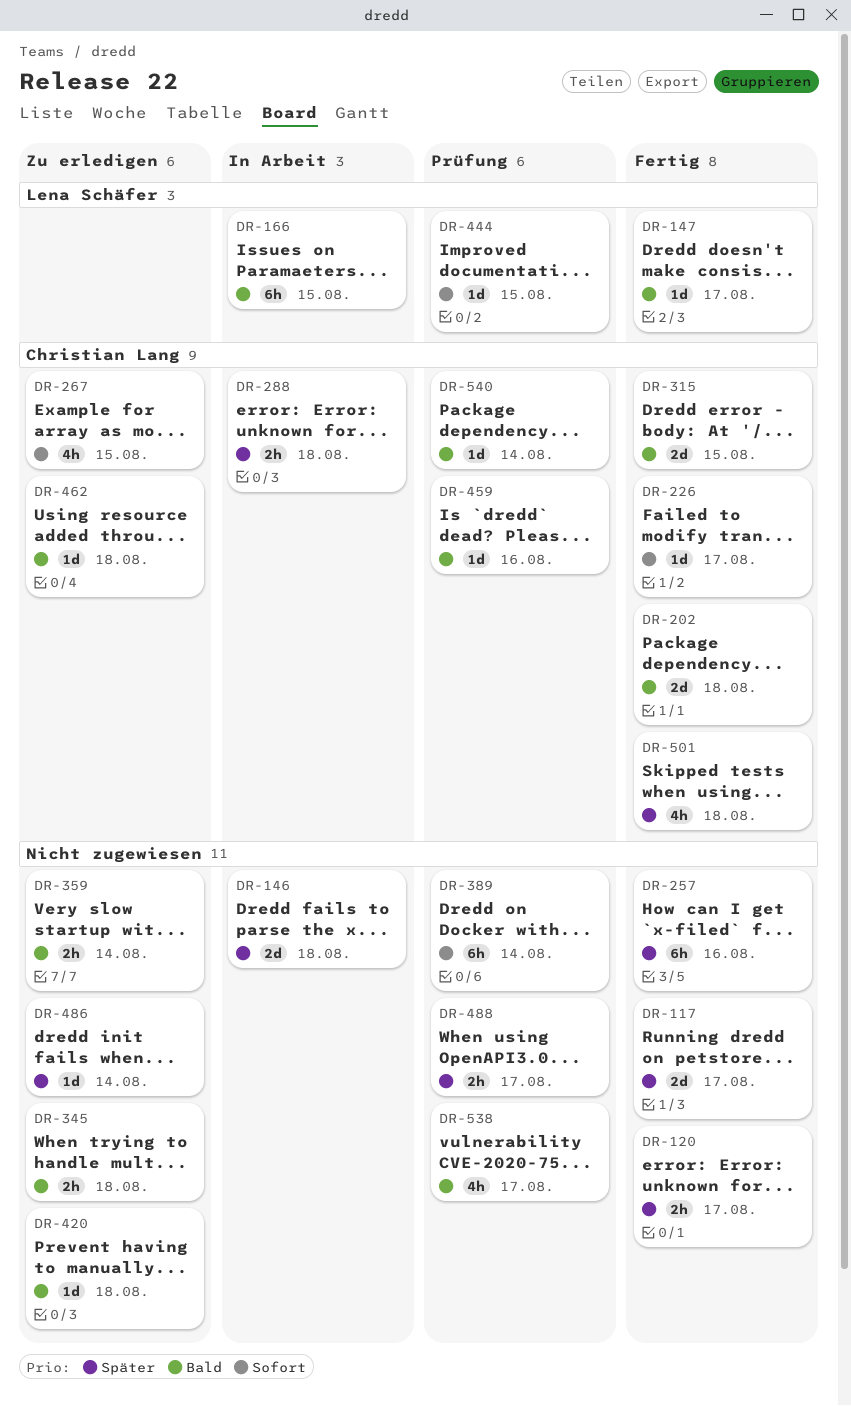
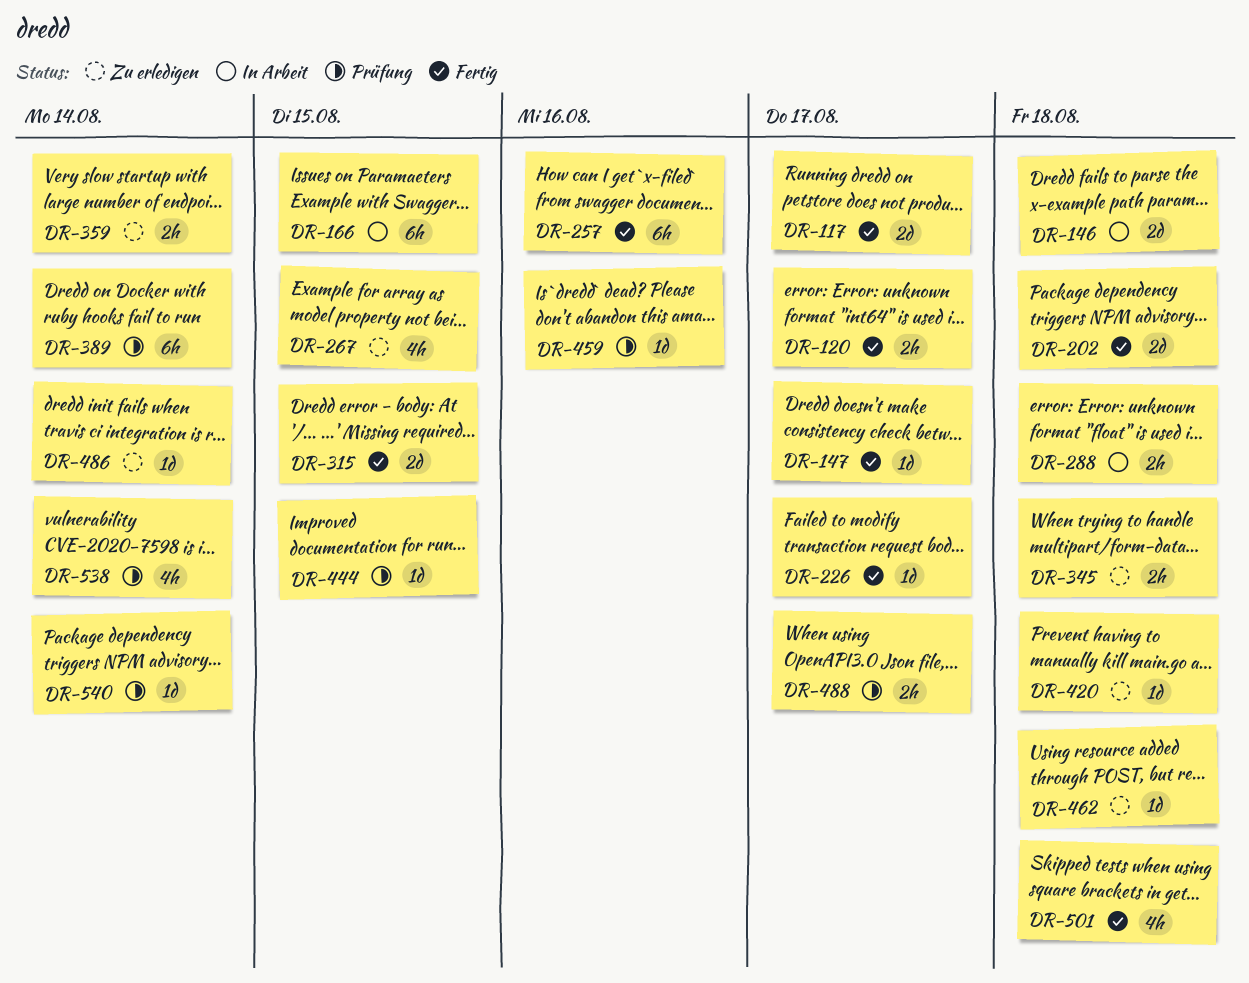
DR-538, due: Aug 17 -> Aug 14

